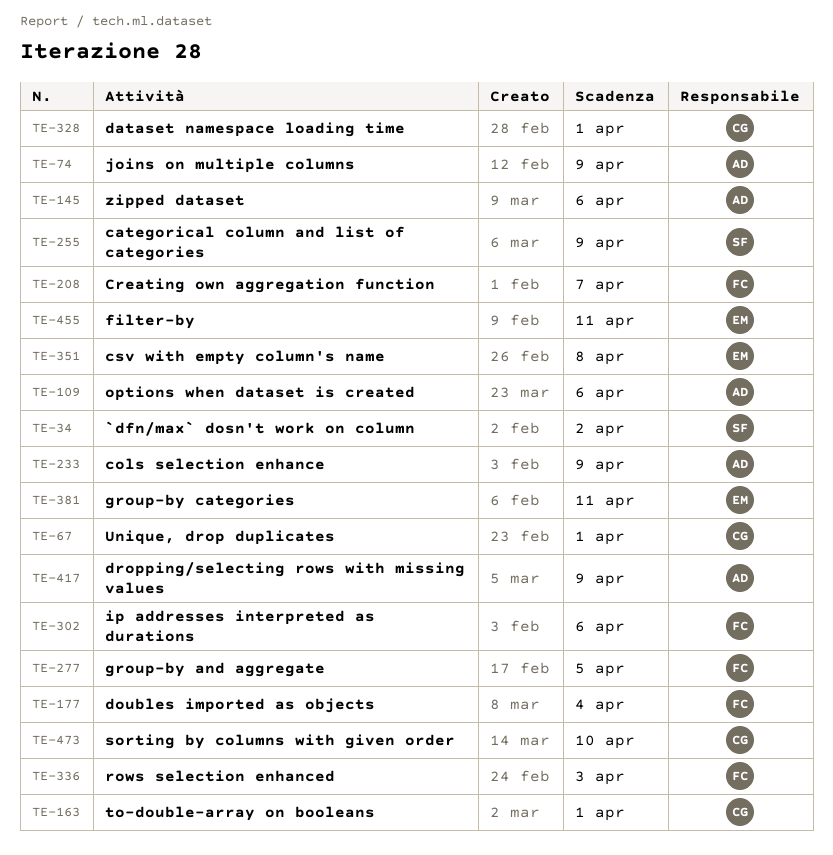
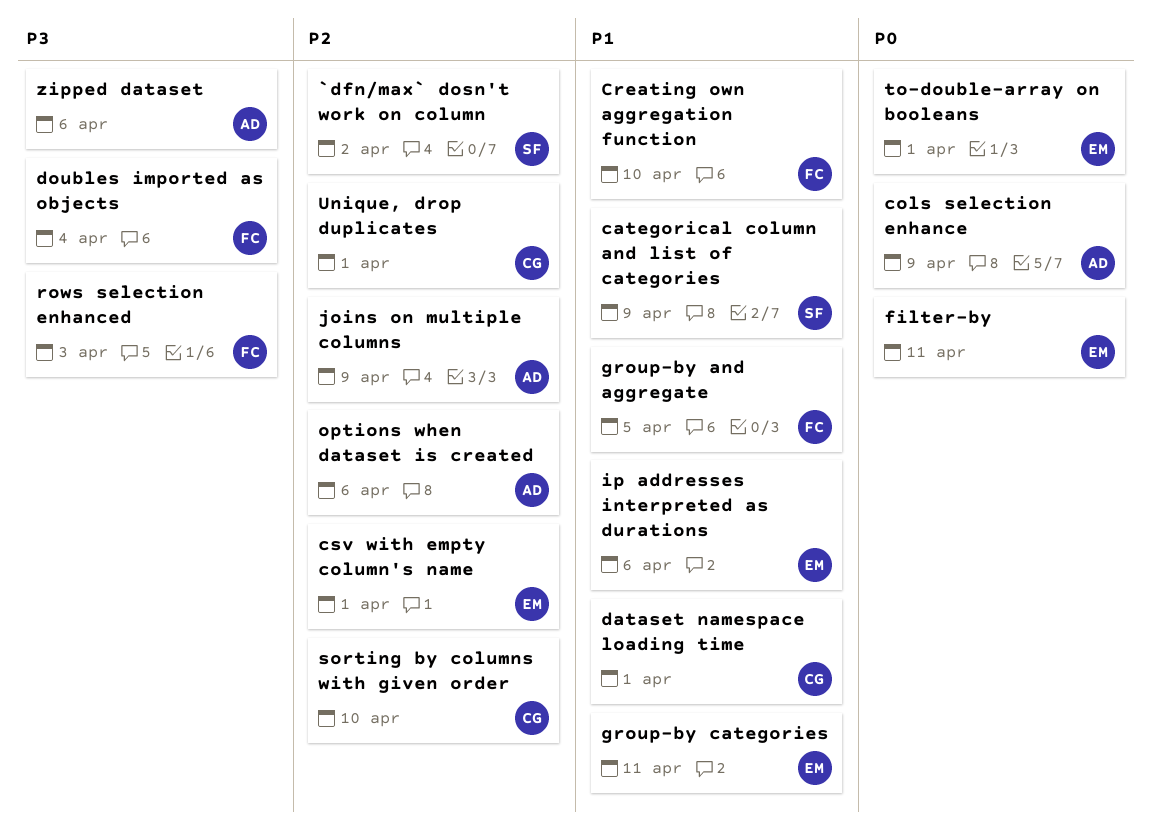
Creating own aggregation function, due: Apr 7 -> Apr 10
csv with empty column's name, due: Apr 8 -> Apr 1
dropping/selecting rows with missing values: present -> none
ip addresses interpreted as durations, owner: FC -> EM
to-double-array on booleans, owner: CG -> EM

